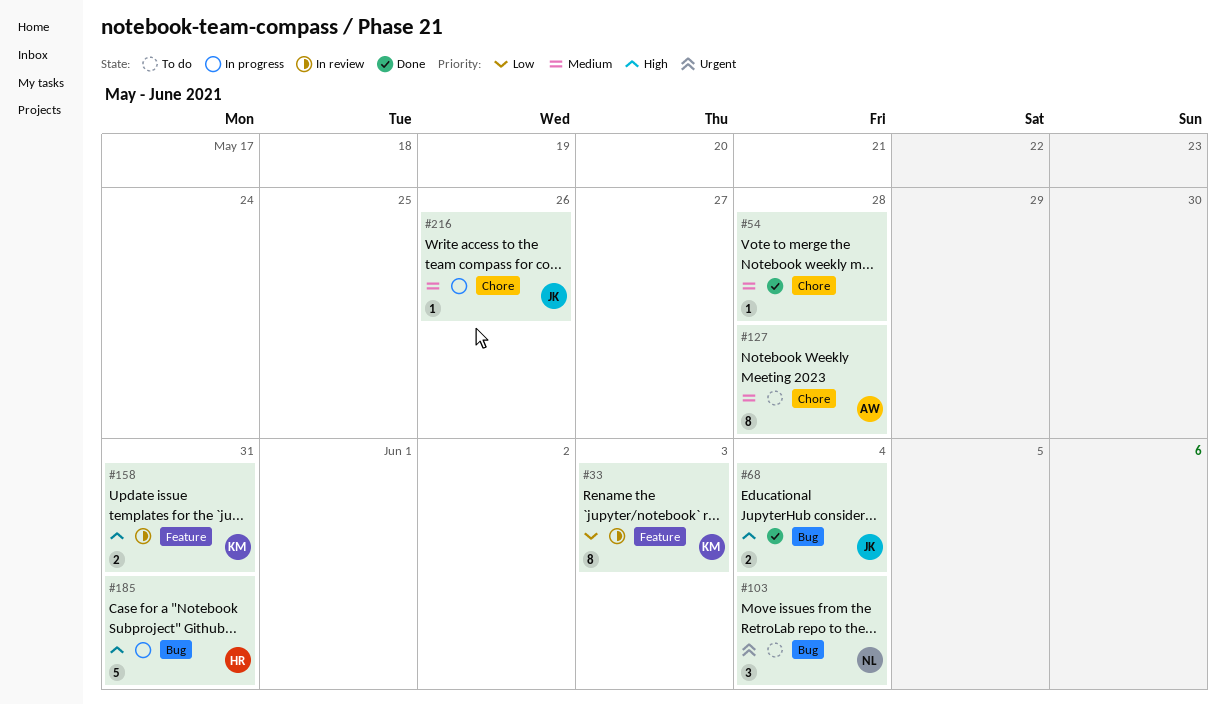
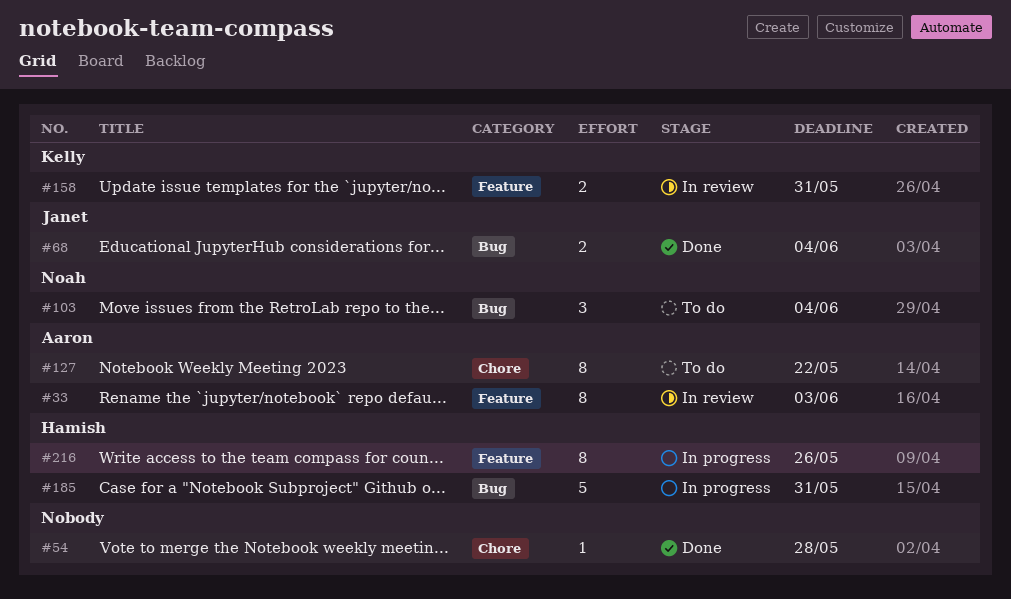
#33, owner: Kelly -> Aaron
#127, due: May 28 -> May 22
#216, owner: Janet -> Hamish
#216, label: Chore -> Feature
#216, estimate: 1 -> 8

